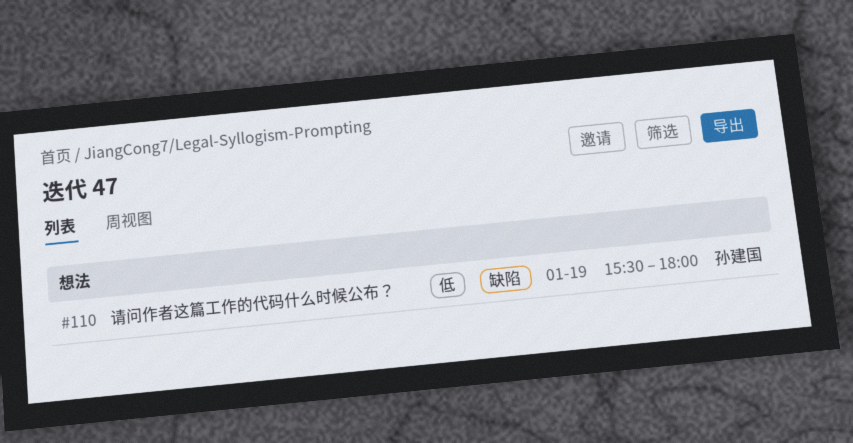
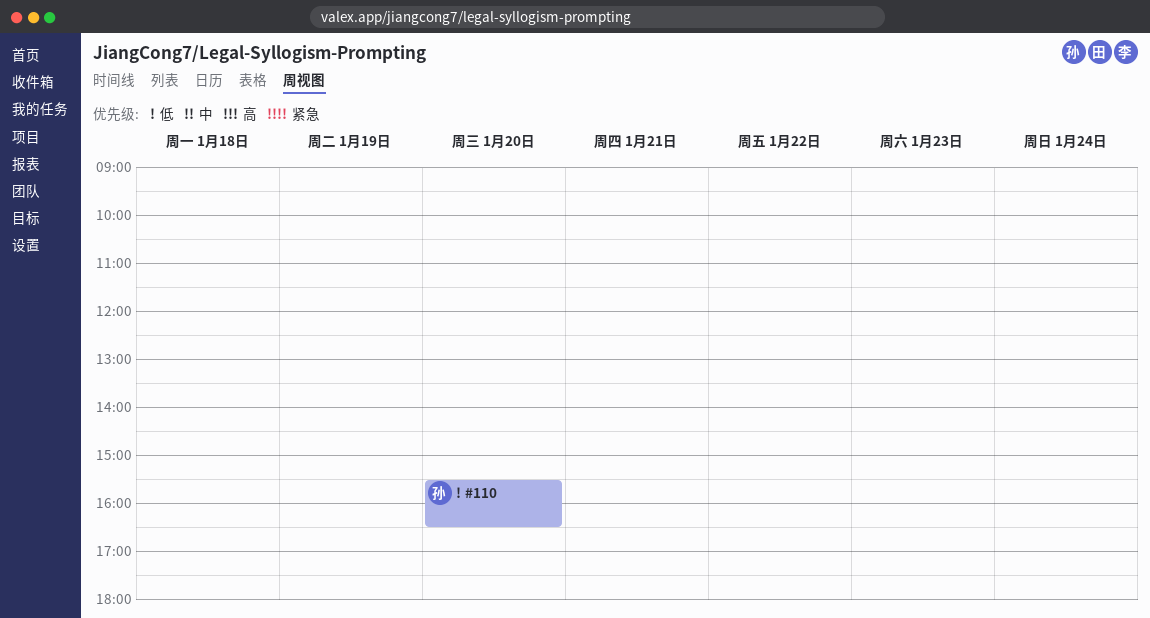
#110, day: Jan 19 -> Jan 20
#110, ends: 18:00 -> 16:30

